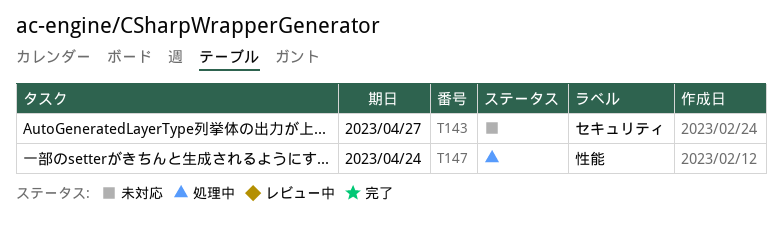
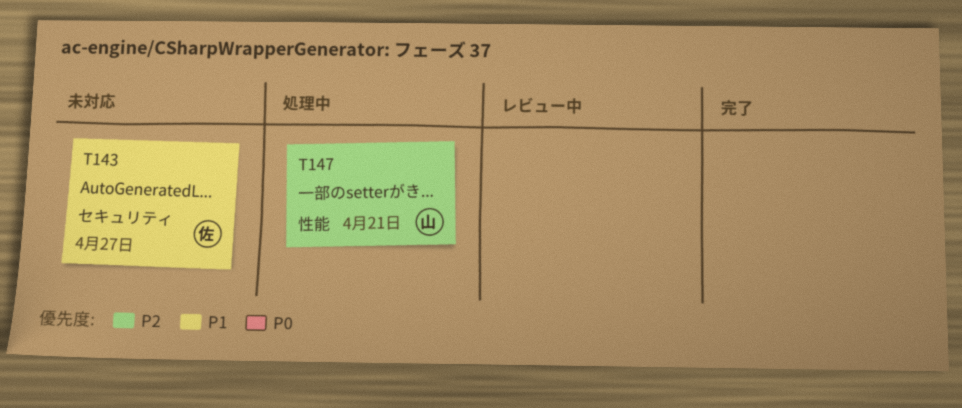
T147, due: Apr 24 -> Apr 21

